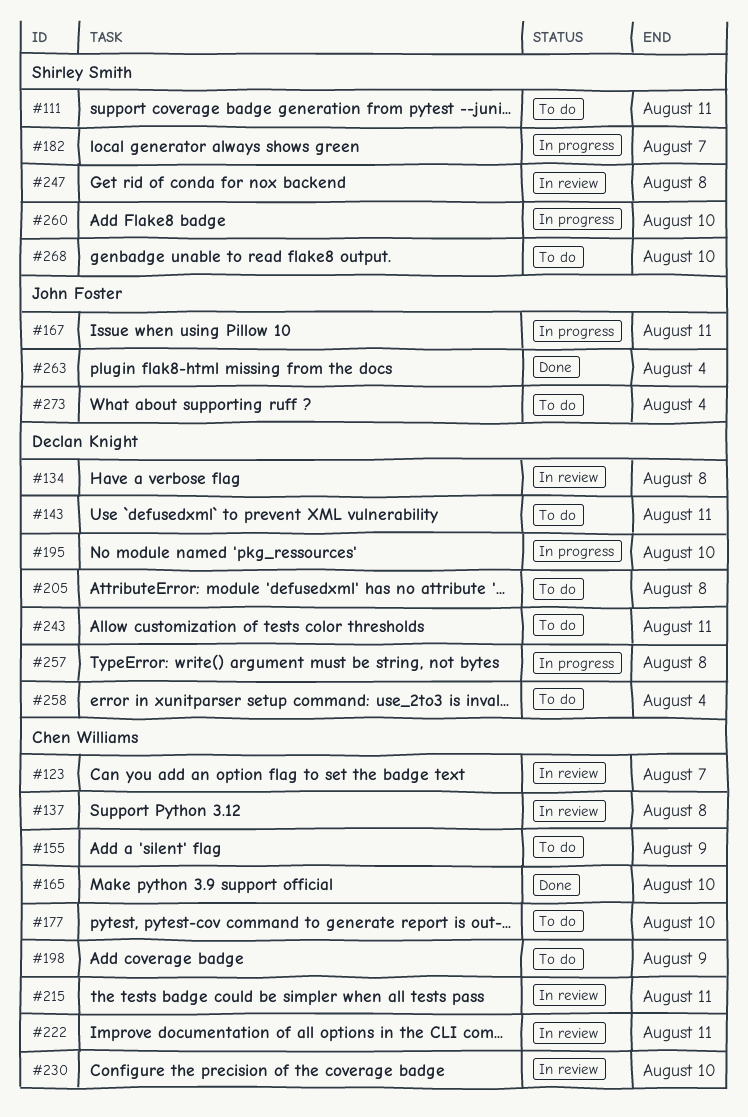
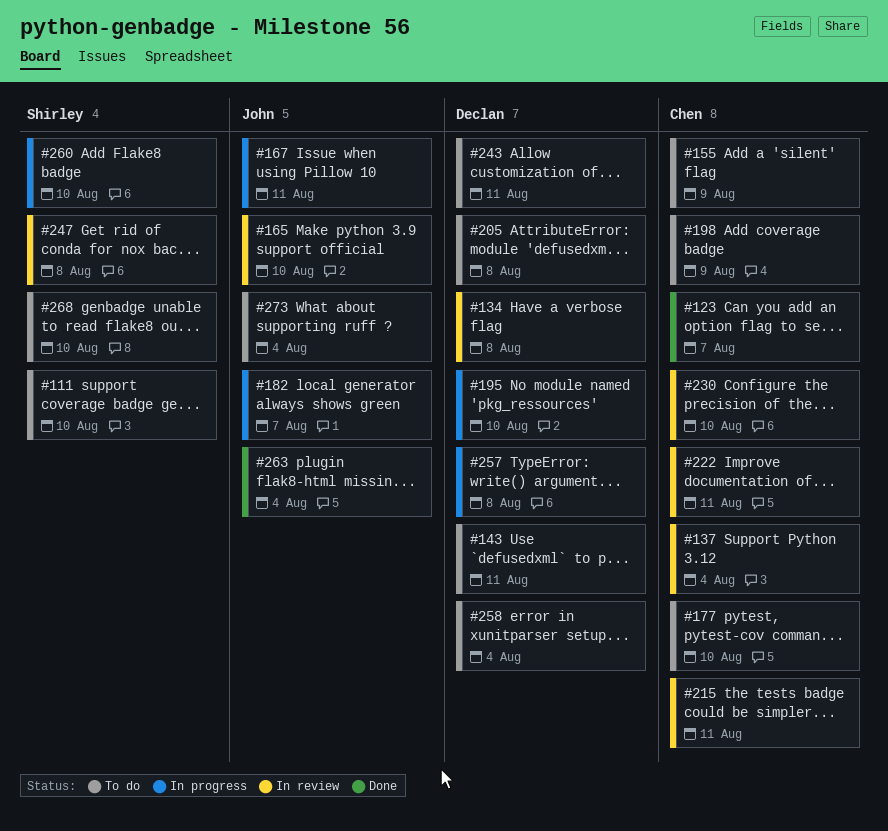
#111, due: Aug 11 -> Aug 10
#123, status: In review -> Done
#137, due: Aug 8 -> Aug 4
#165, status: Done -> In review
#165, owner: Chen Williams -> John Foster
#182, owner: Shirley Smith -> John Foster

